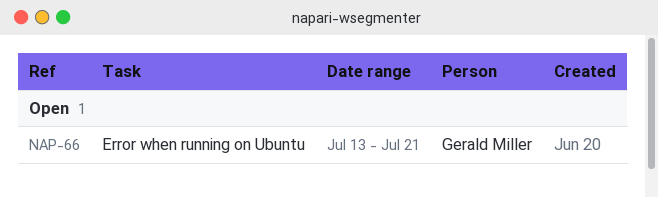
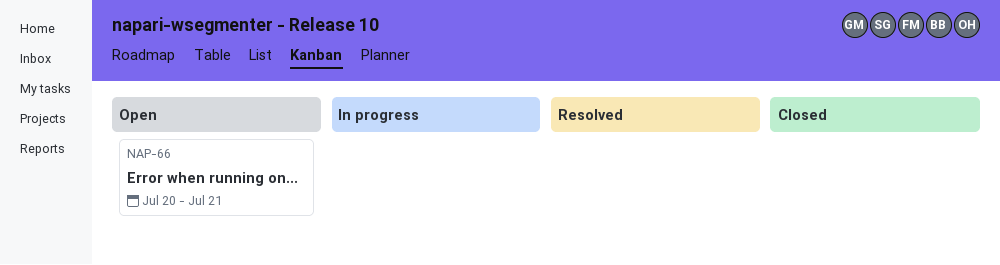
NAP-66, start: Jul 13 -> Jul 20

